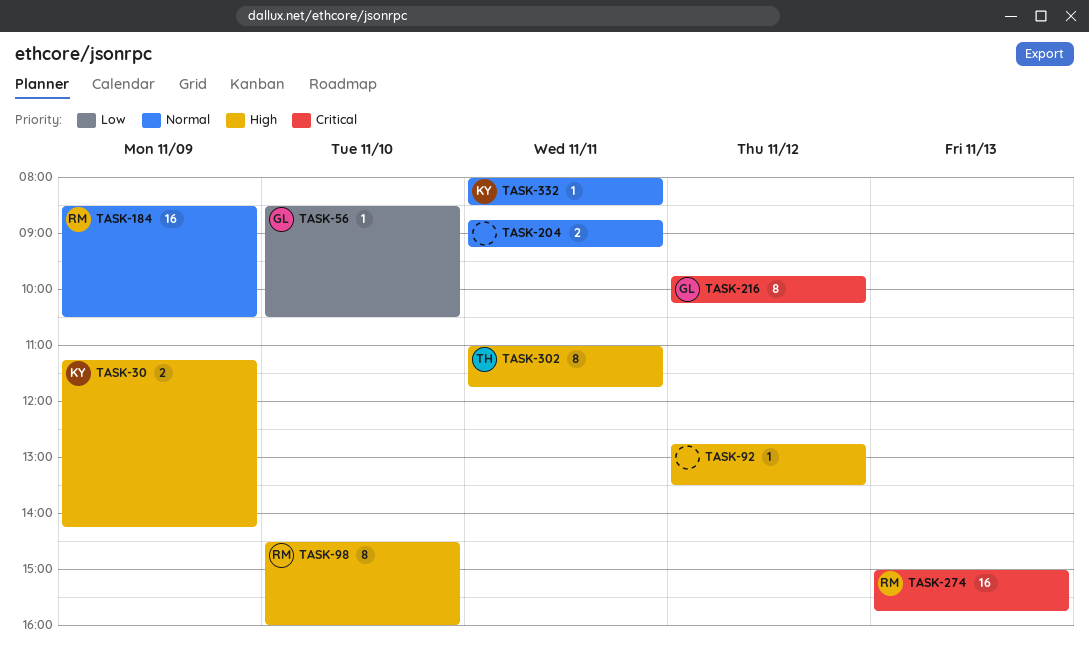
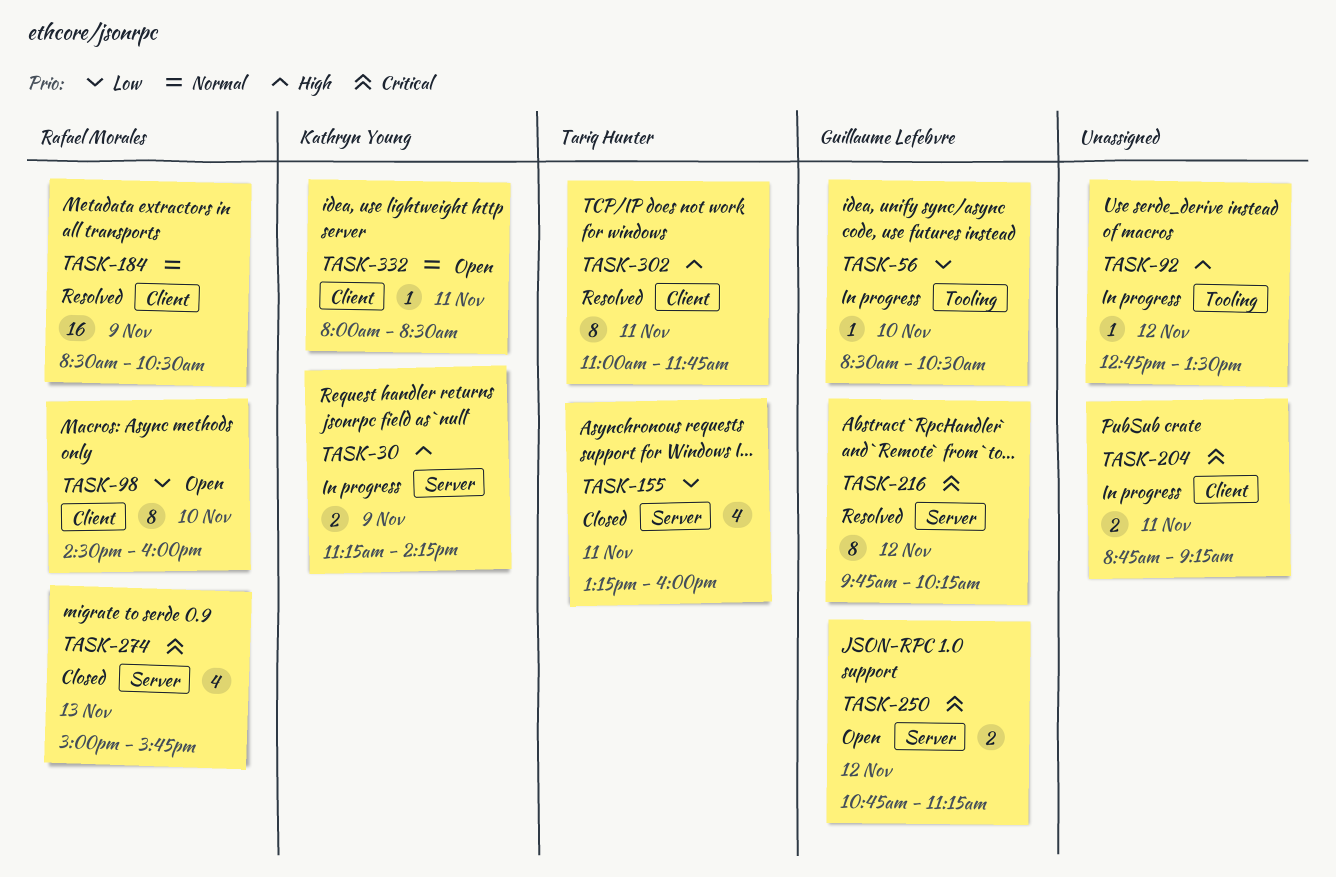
TASK-98, priority: High -> Low
TASK-155: none -> present
TASK-204, priority: Normal -> Critical
TASK-250: none -> present
TASK-274, estimate: 16 -> 4

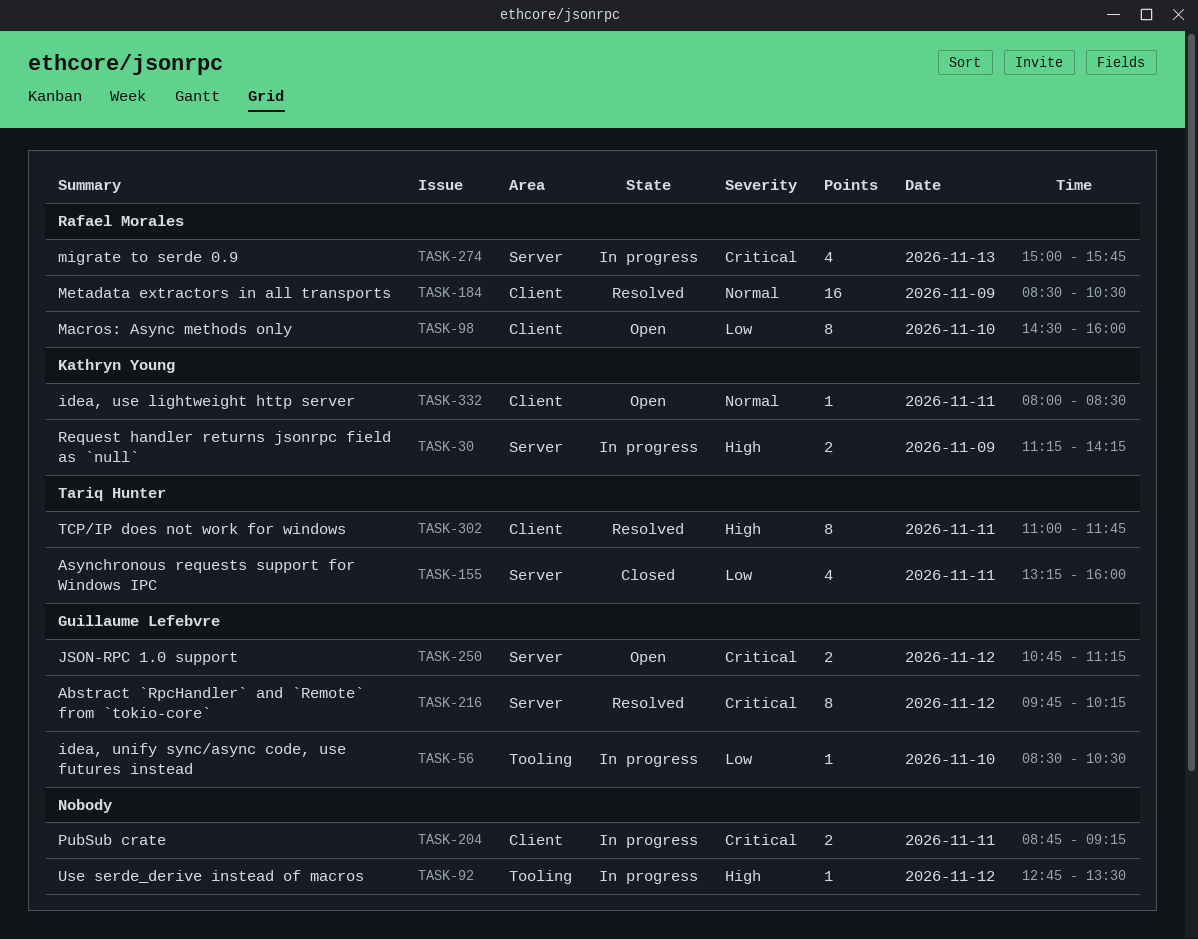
TASK-274, status: Closed -> In progress

